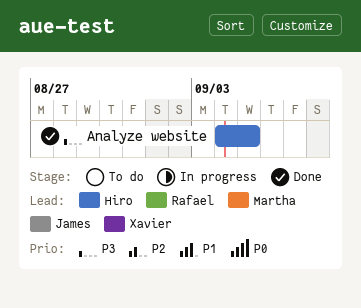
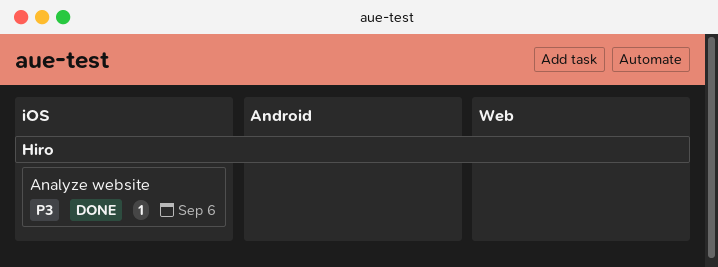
Analyze website, due: Sep 5 -> Sep 6

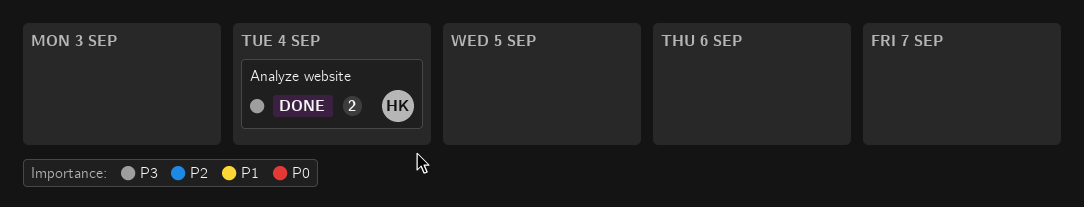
Analyze website, estimate: 1 -> 2
Analyze website, due: Sep 6 -> Sep 4

